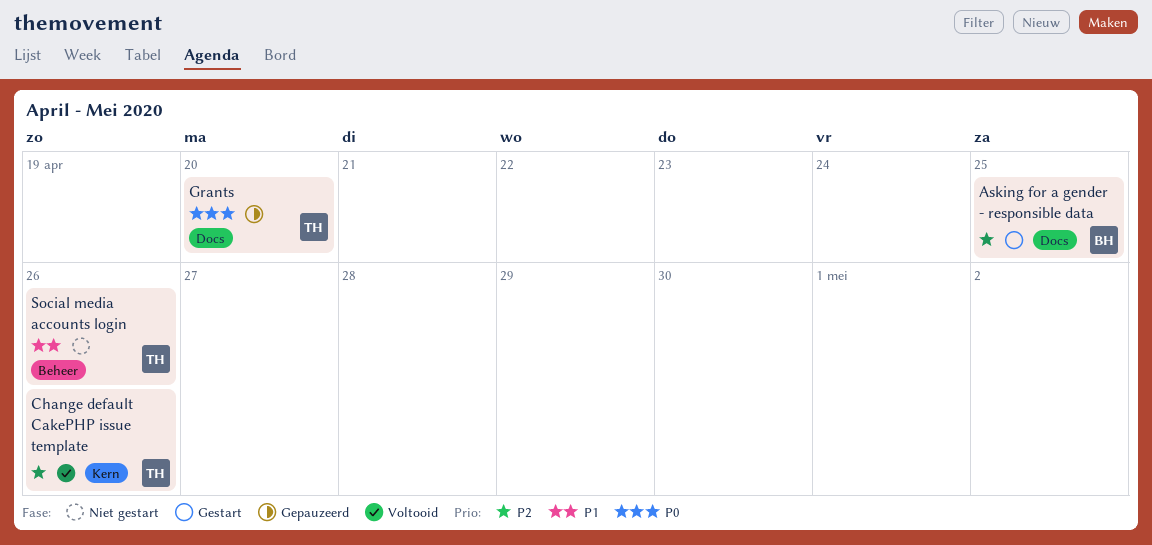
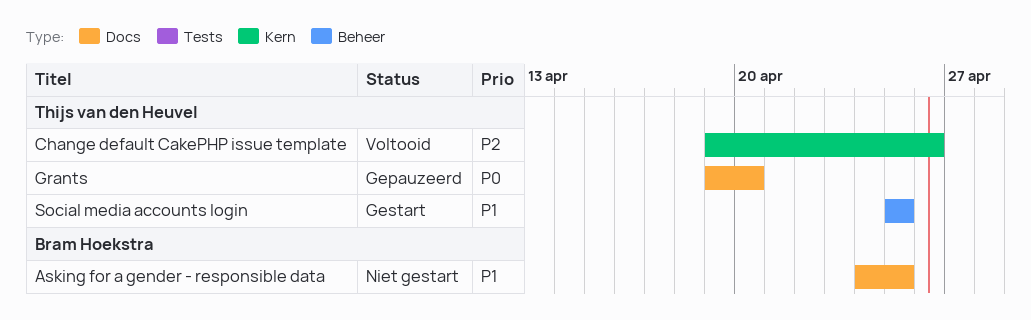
Asking for a gender - responsible data, status: Gestart -> Niet gestart
Asking for a gender - responsible data, priority: P2 -> P1
Social media accounts login, status: Niet gestart -> Gestart
Social media accounts login, due: Apr 26 -> Apr 25

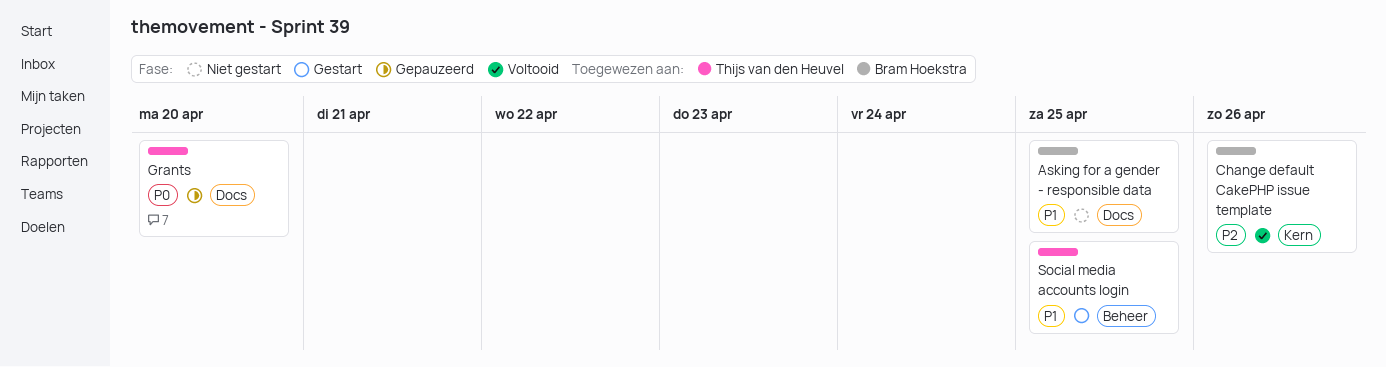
Change default CakePHP issue template, owner: Thijs van den Heuvel -> Bram Hoekstra

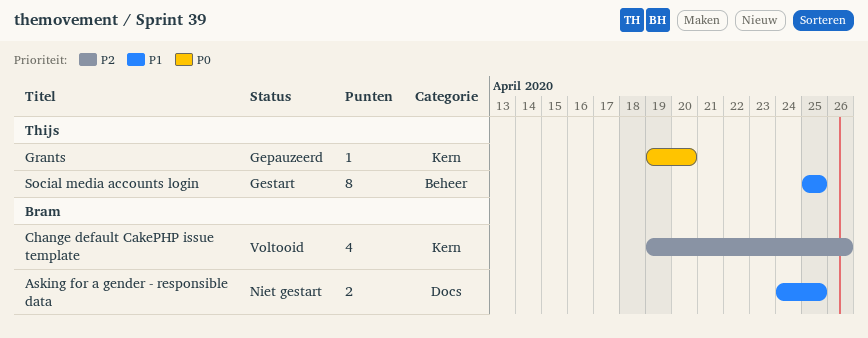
Grants, label: Docs -> Kern

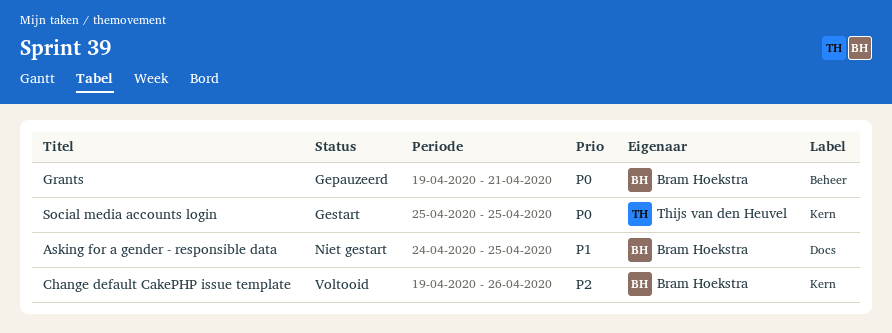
Grants, owner: Thijs van den Heuvel -> Bram Hoekstra
Grants, label: Kern -> Beheer
Grants, due: Apr 20 -> Apr 21
Social media accounts login, priority: P1 -> P0
Social media accounts login, label: Beheer -> Kern

